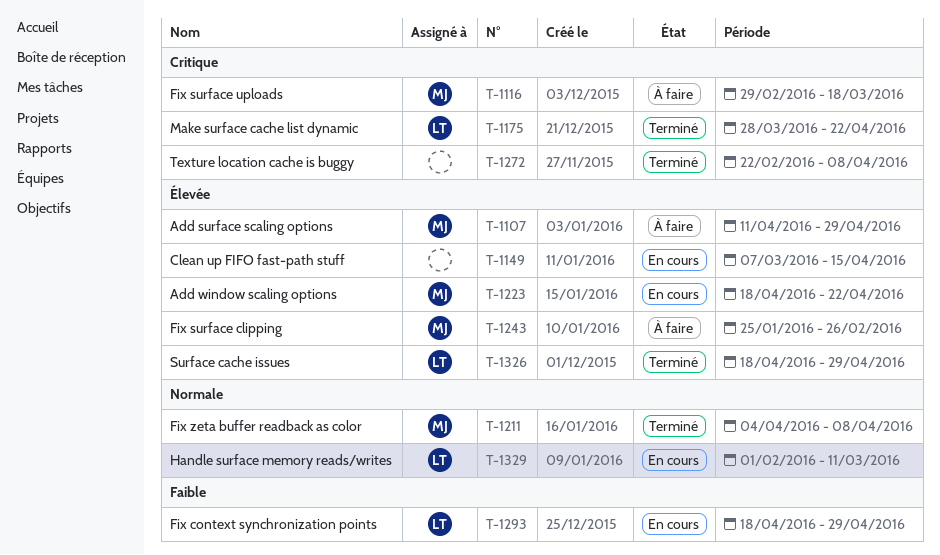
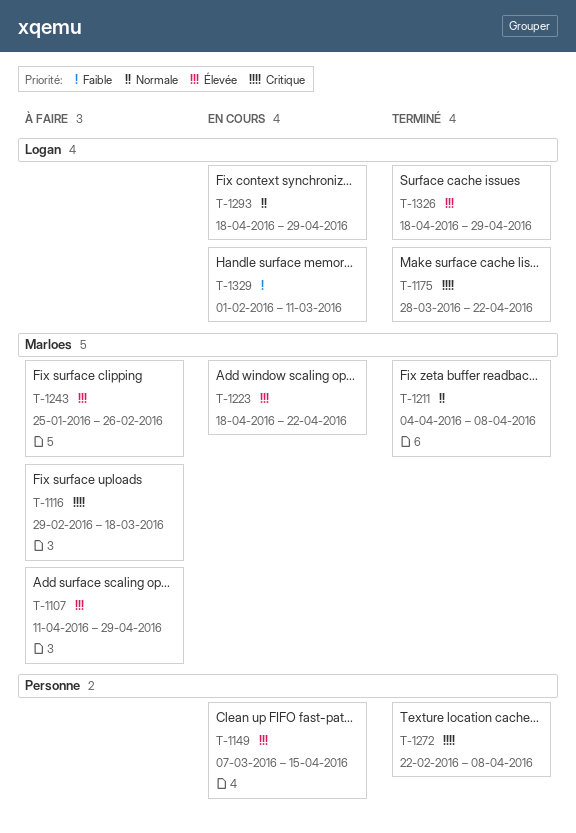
T-1293, priority: Faible -> Normale
T-1329, priority: Normale -> Faible

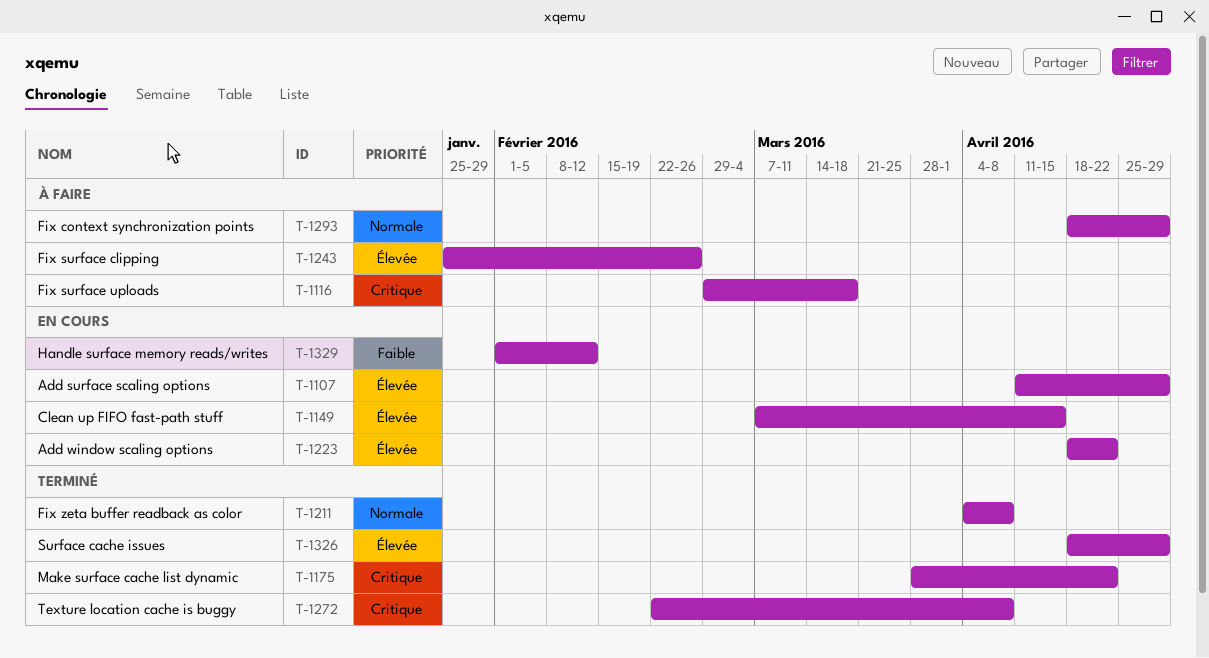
T-1107, status: À faire -> En cours
T-1293, status: En cours -> À faire
T-1329, due: Mar 11 -> Feb 12

